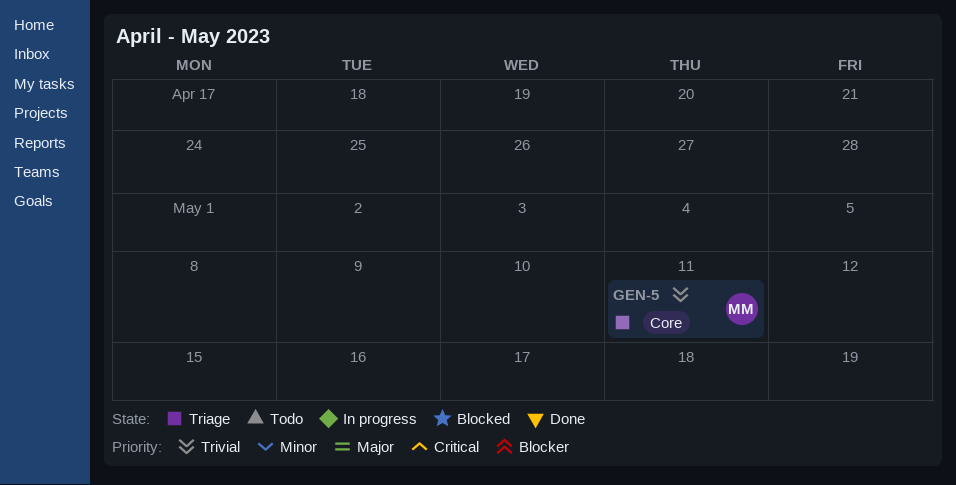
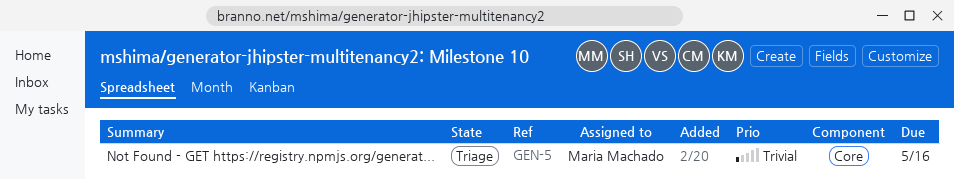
GEN-5, due: May 11 -> May 16

